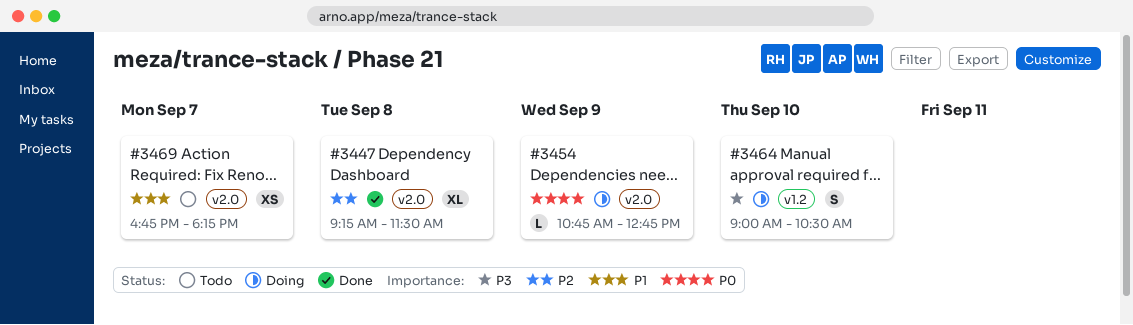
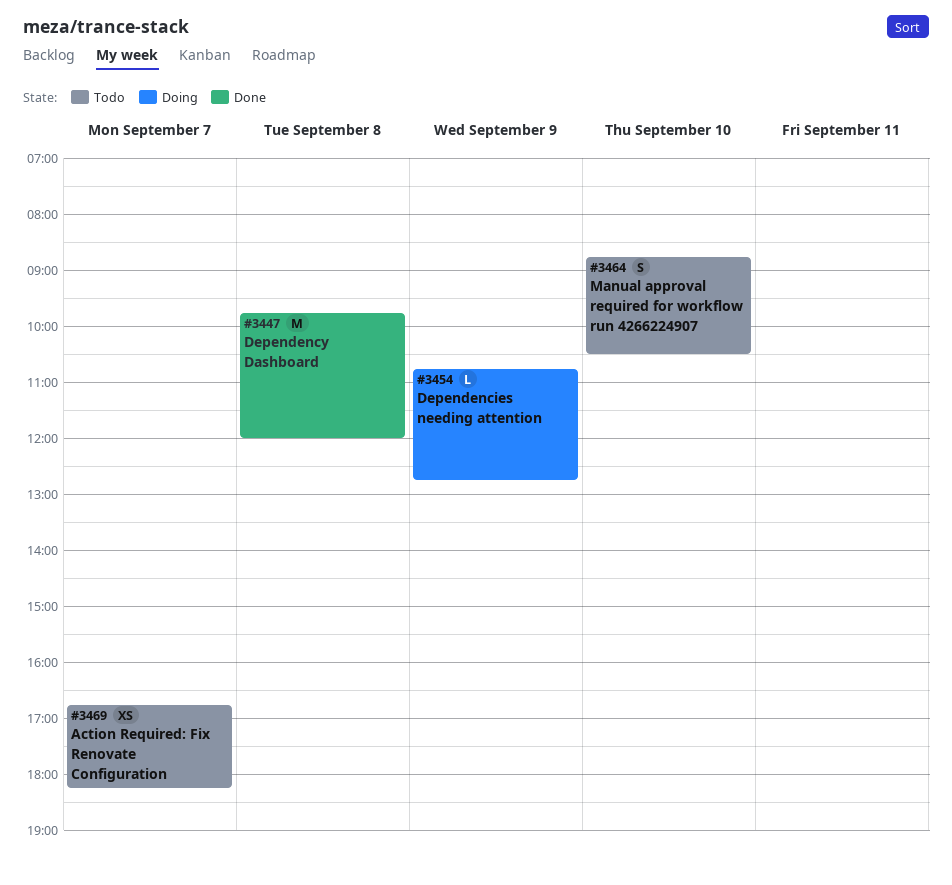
#3447, estimate: XL -> M
#3447, begins: 09:15 -> 09:45
#3447, ends: 11:30 -> 12:00
#3464, status: Doing -> Todo
#3464, begins: 09:00 -> 08:45

